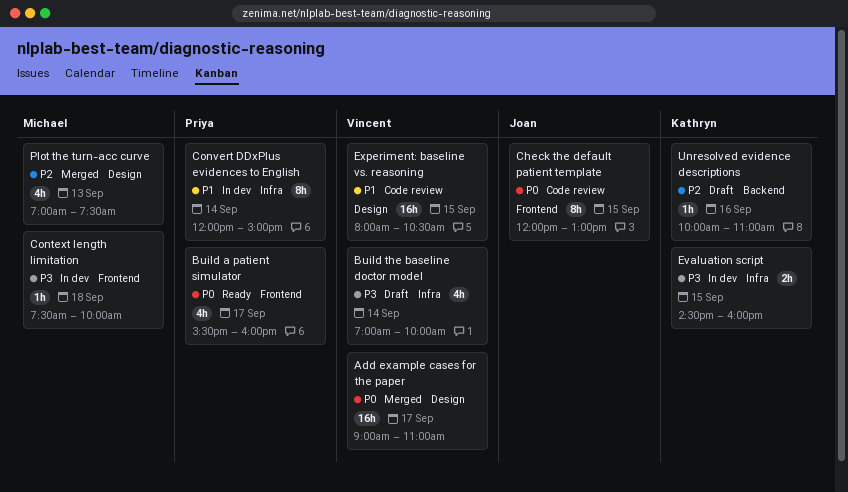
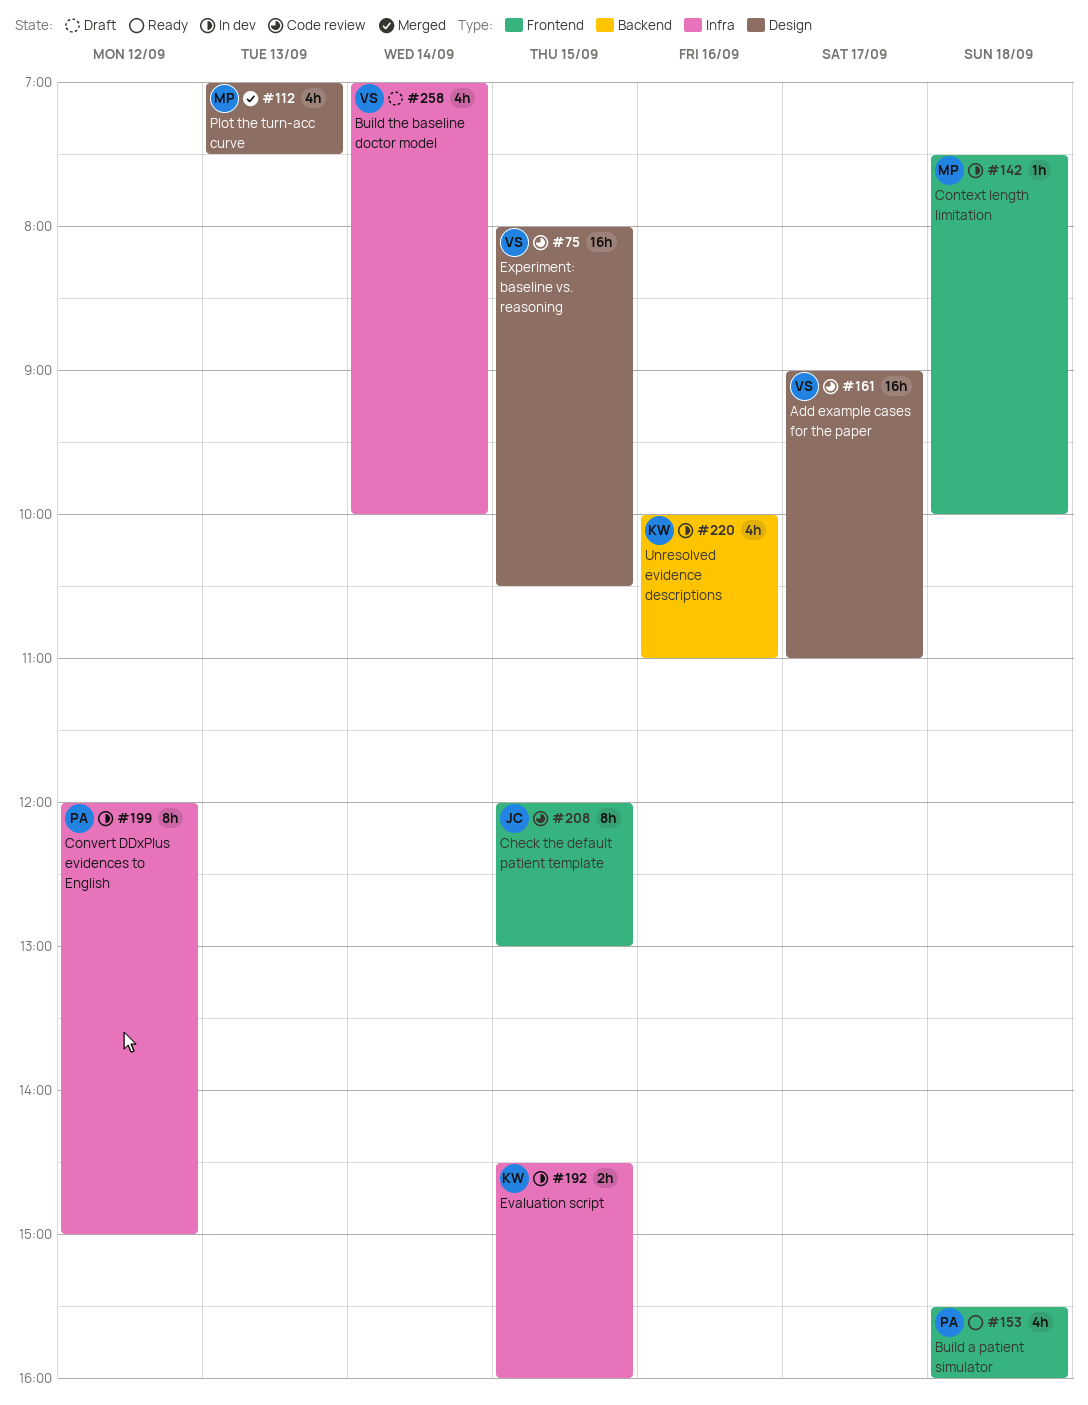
Add example cases for the paper, status: Merged -> Code review
Build a patient simulator, day: Sep 17 -> Sep 18
Convert DDxPlus evidences to English, day: Sep 14 -> Sep 12
Unresolved evidence descriptions, status: Draft -> In dev
Unresolved evidence descriptions, estimate: 1h -> 4h

